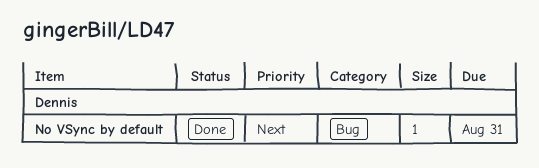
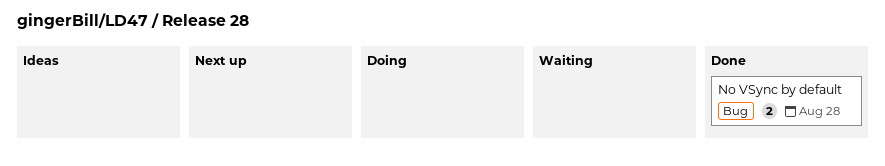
No VSync by default, estimate: 1 -> 2
No VSync by default, due: Aug 31 -> Aug 28

